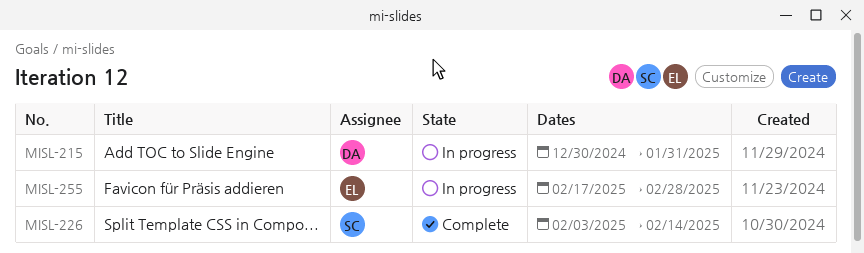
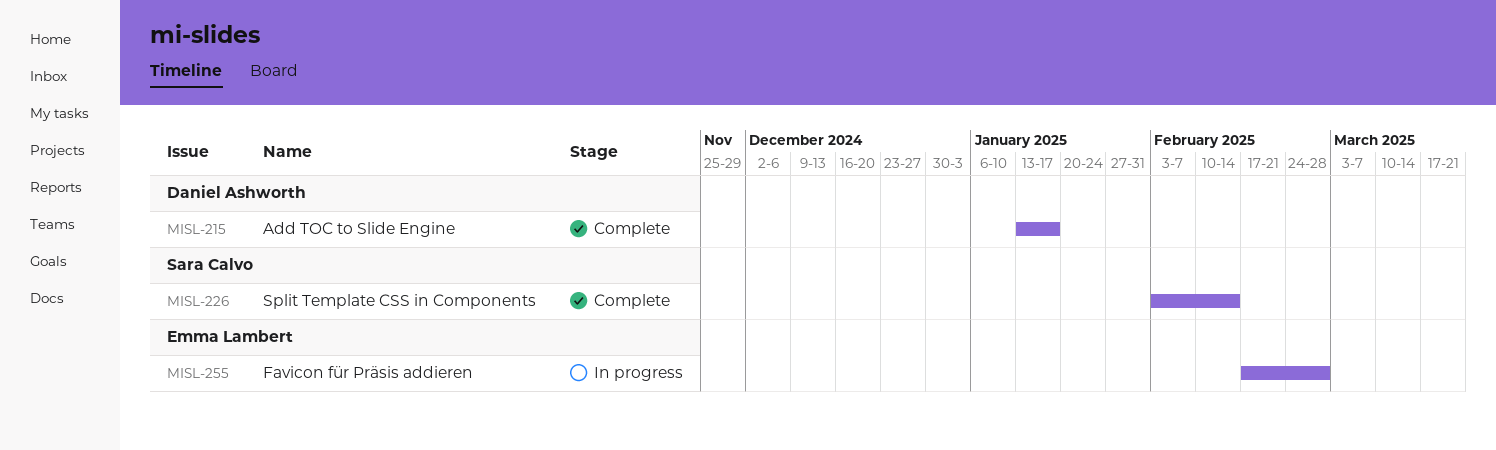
MISL-215, status: In progress -> Complete
MISL-215, start: Dec 30 -> Jan 13
MISL-215, due: Jan 31 -> Jan 17

